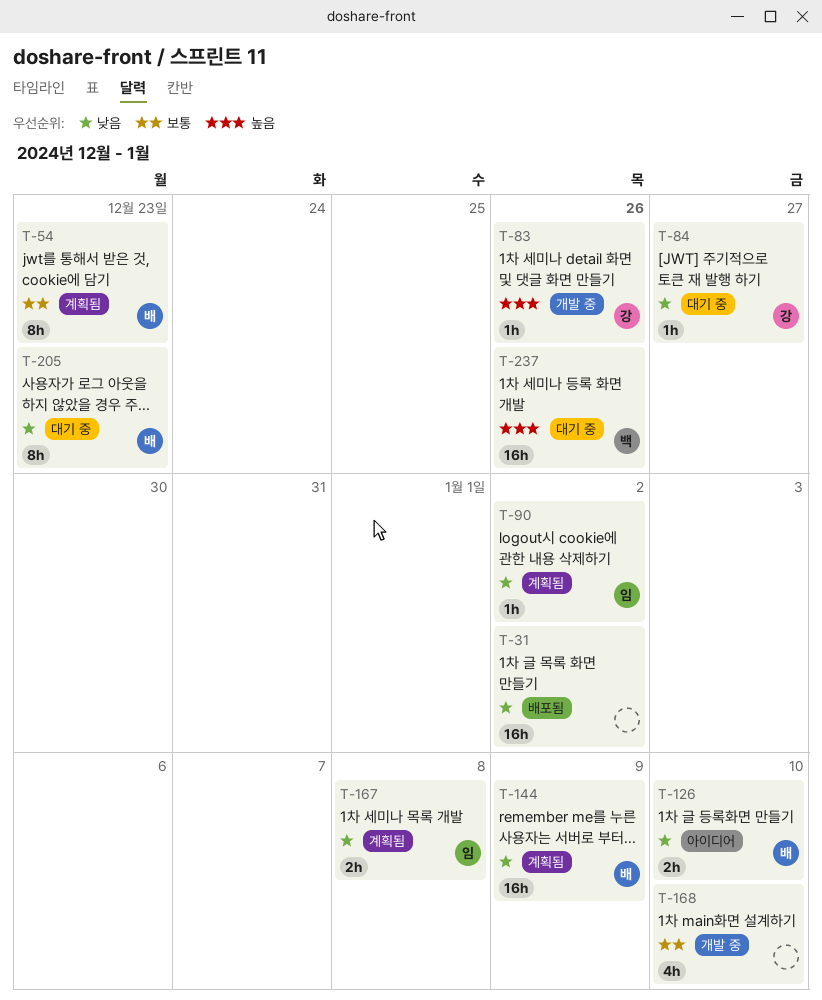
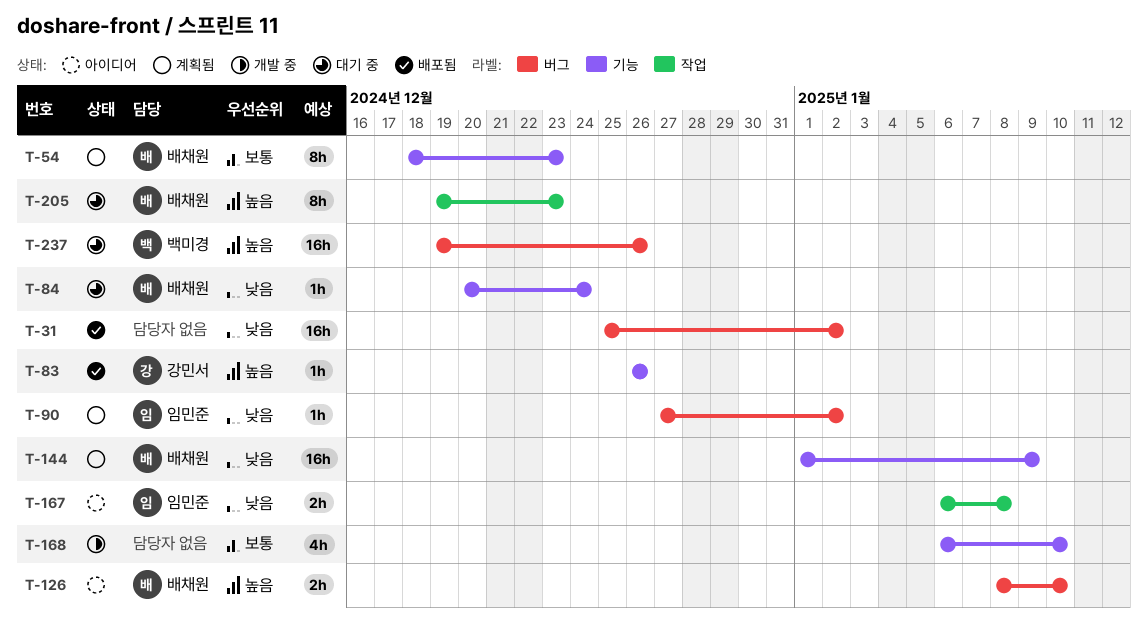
T-83, status: 개발 중 -> 배포됨
T-84, owner: 강민서 -> 배채원
T-84, due: Dec 27 -> Dec 24
T-126, priority: 낮음 -> 높음
T-167, status: 계획됨 -> 아이디어
T-205, priority: 낮음 -> 높음

